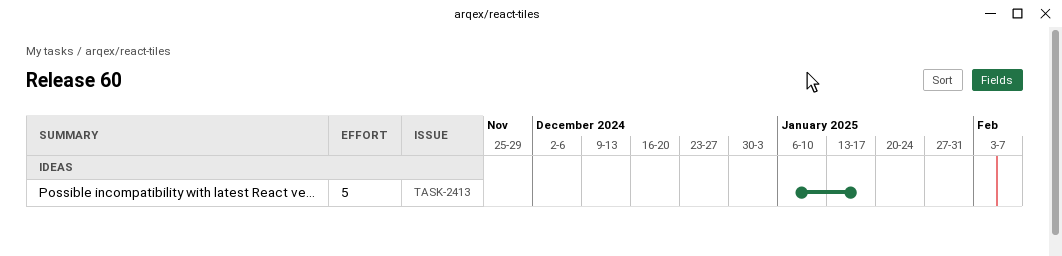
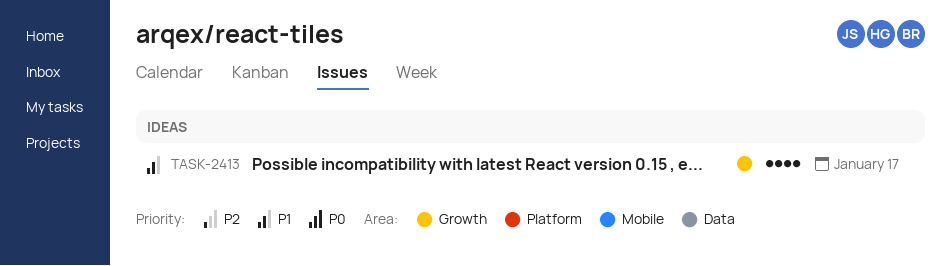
TASK-2413, estimate: 5 -> 4

